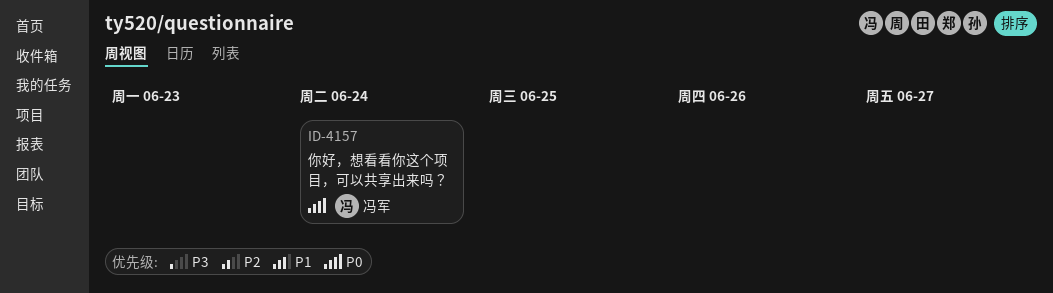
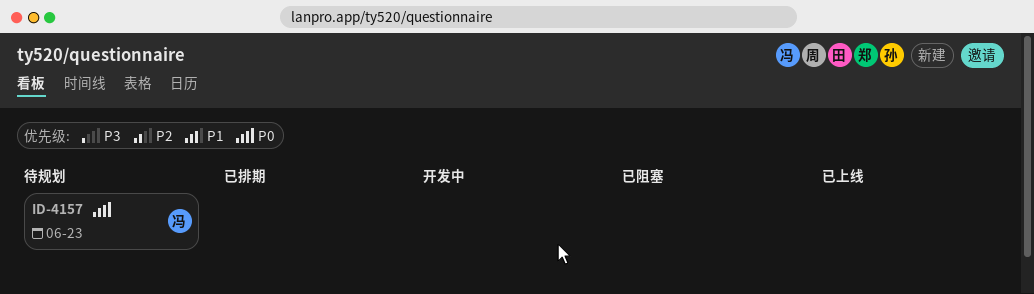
ID-4157, due: Jun 24 -> Jun 23

